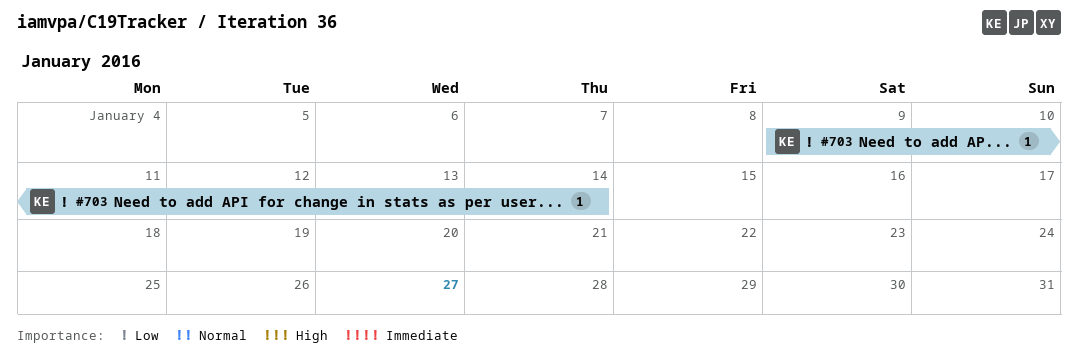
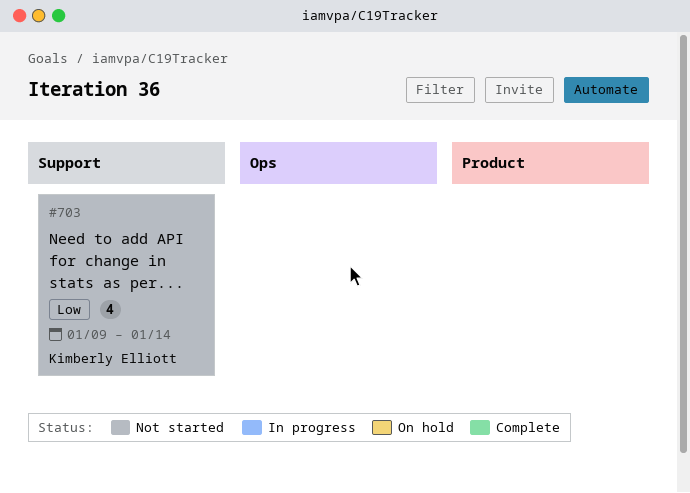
#703, estimate: 1 -> 4

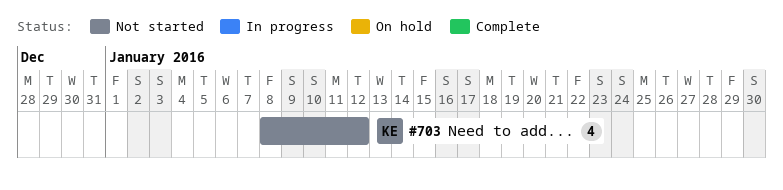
#703, start: Jan 9 -> Jan 8
#703, due: Jan 14 -> Jan 12

